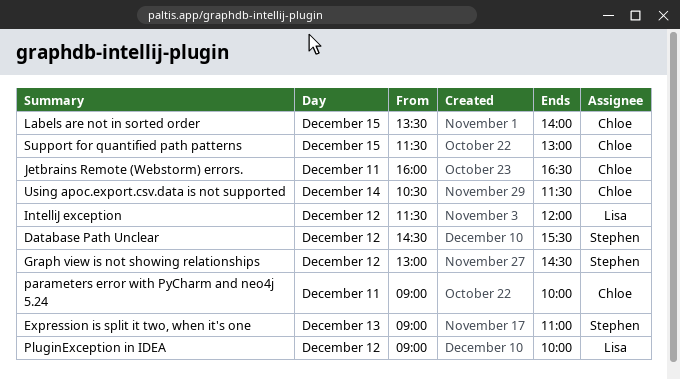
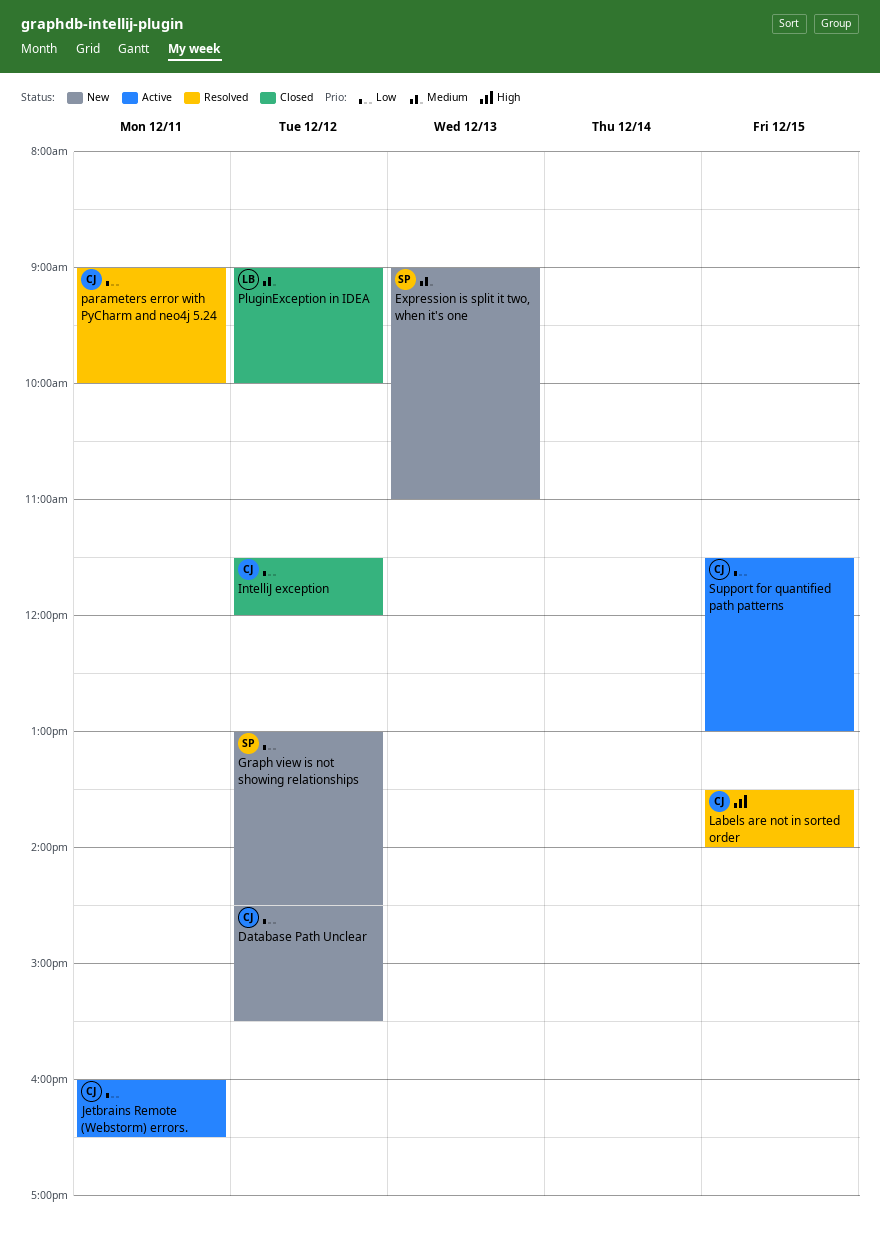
Database Path Unclear, owner: Stephen -> Chloe
IntelliJ exception, owner: Lisa -> Chloe
Using apoc.export.csv.data is not supported: present -> none

